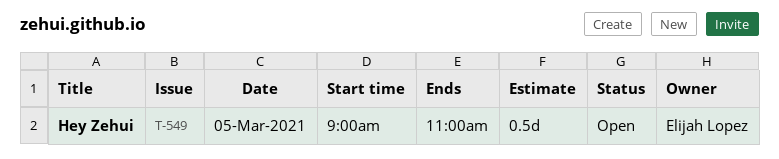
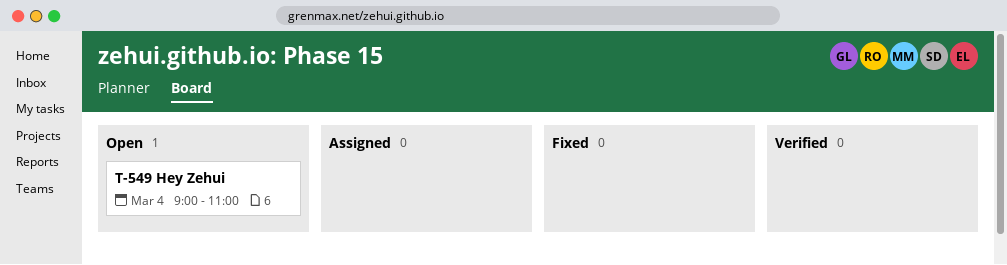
T-549, day: Mar 5 -> Mar 4

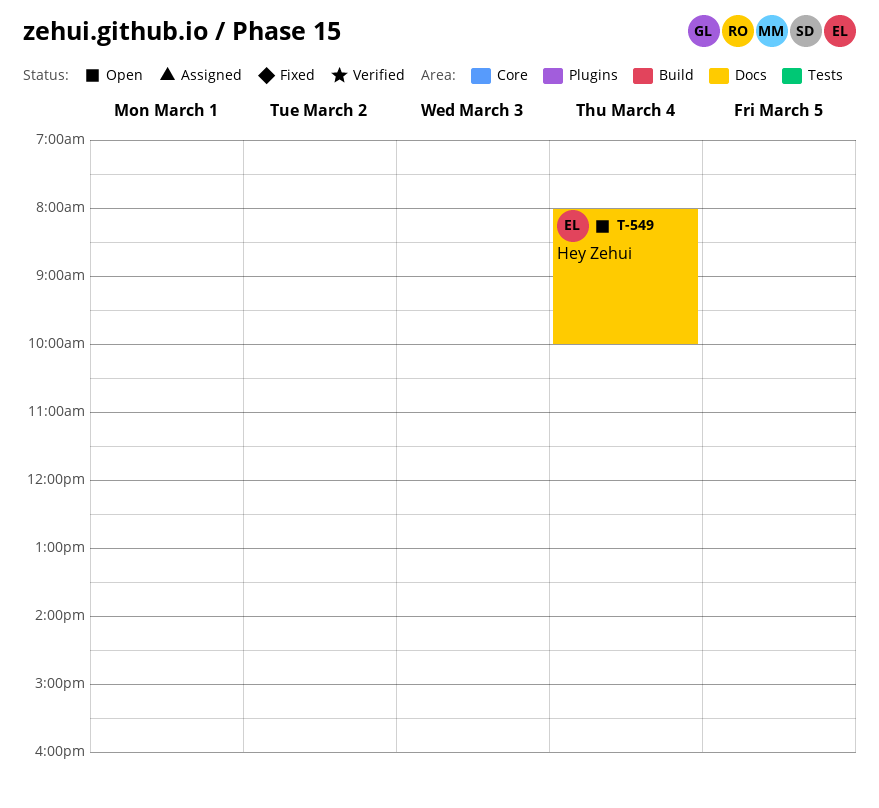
T-549, begins: 09:00 -> 08:00
T-549, ends: 11:00 -> 10:00

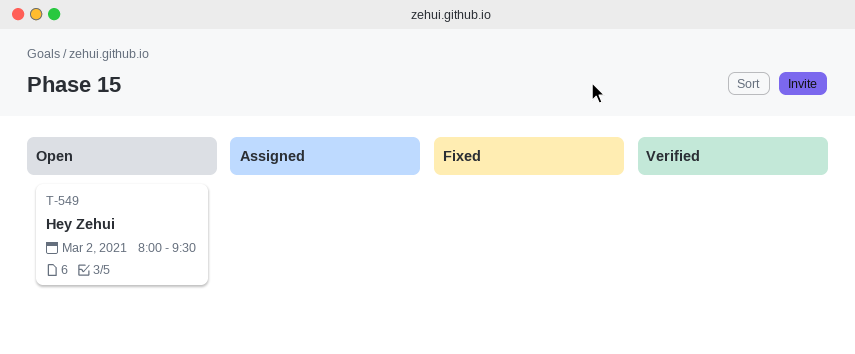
T-549, day: Mar 4 -> Mar 2
T-549, ends: 10:00 -> 09:30

